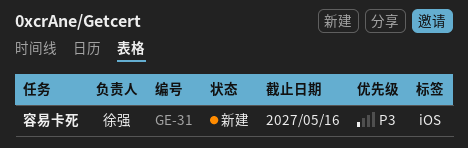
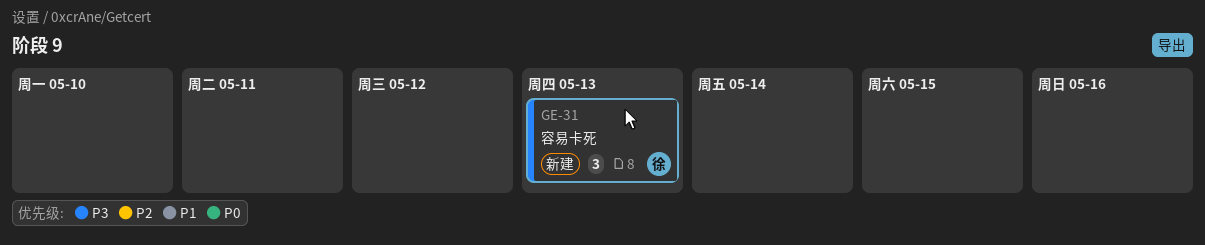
GE-31, due: May 16 -> May 13

